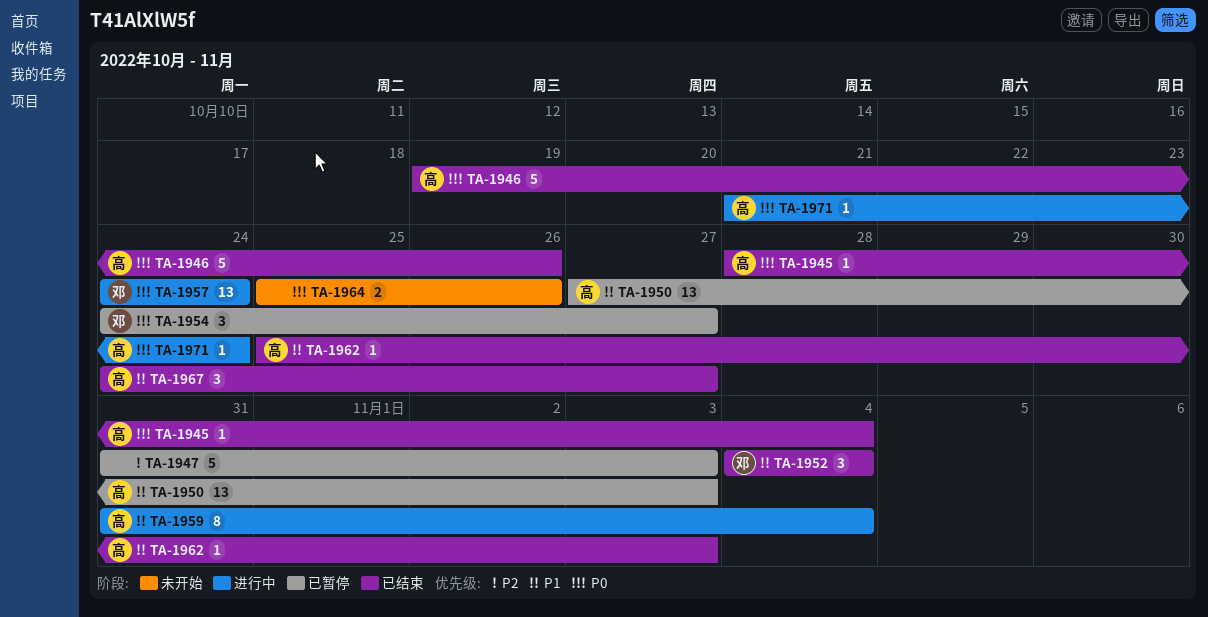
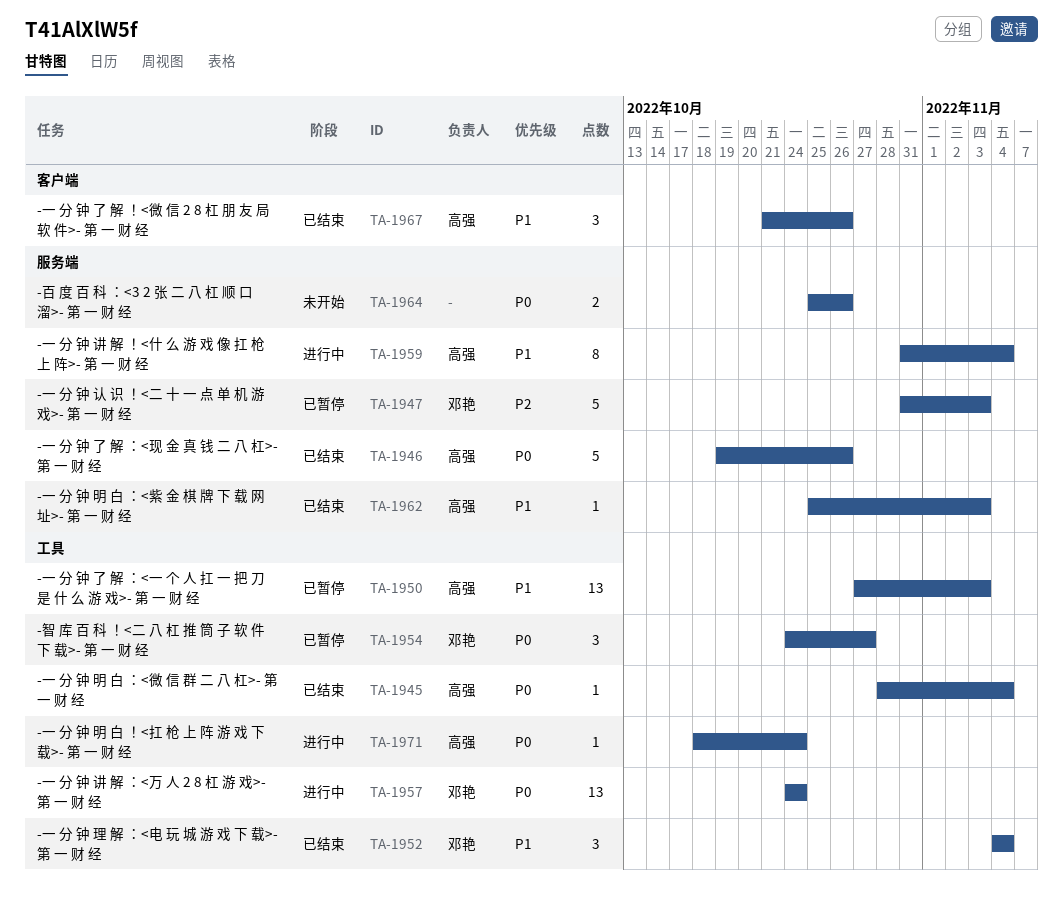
TA-1947, owner: none -> 邓艳
TA-1967, start: Oct 24 -> Oct 21
TA-1967, due: Oct 27 -> Oct 26
TA-1971, start: Oct 21 -> Oct 18

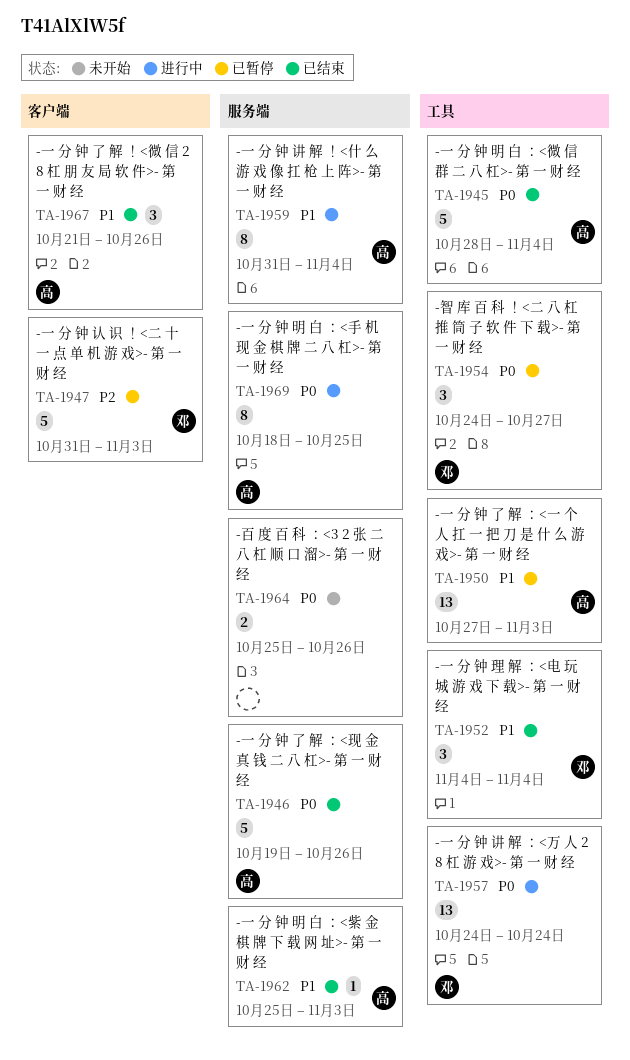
TA-1945, estimate: 1 -> 5
TA-1947, label: 服务端 -> 客户端
TA-1969: none -> present
TA-1971: present -> none

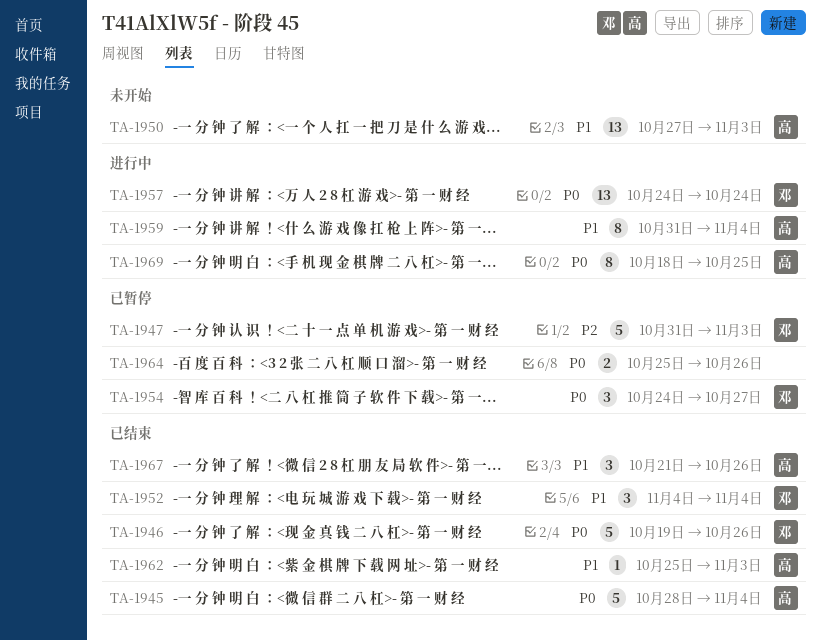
TA-1946, owner: 高 -> 邓
TA-1950, status: 已暂停 -> 未开始
TA-1964, status: 未开始 -> 已暂停

